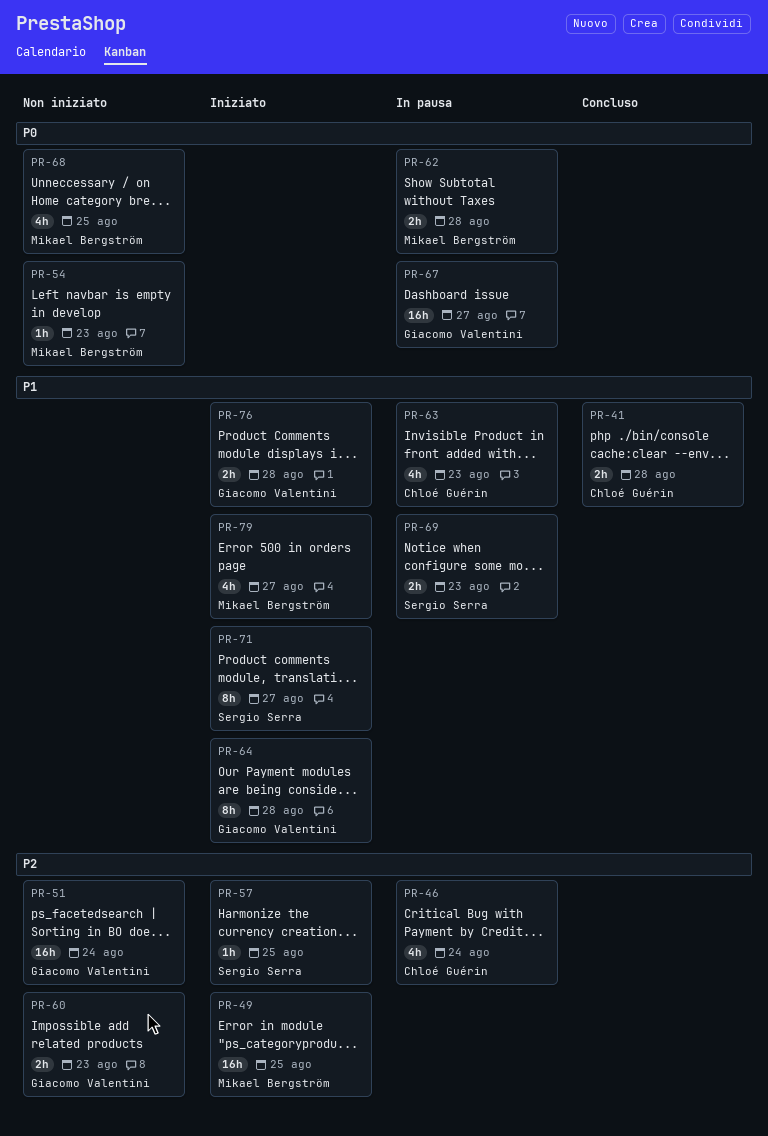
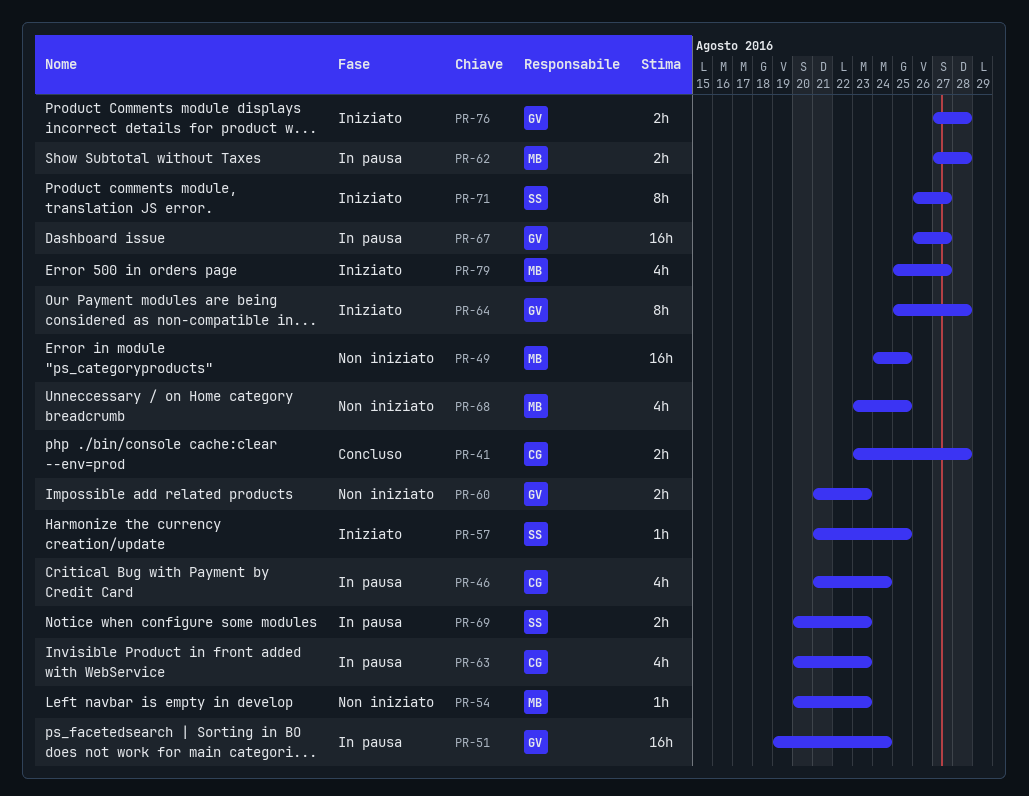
PR-49, status: Iniziato -> Non iniziato
PR-51, status: Non iniziato -> In pausa

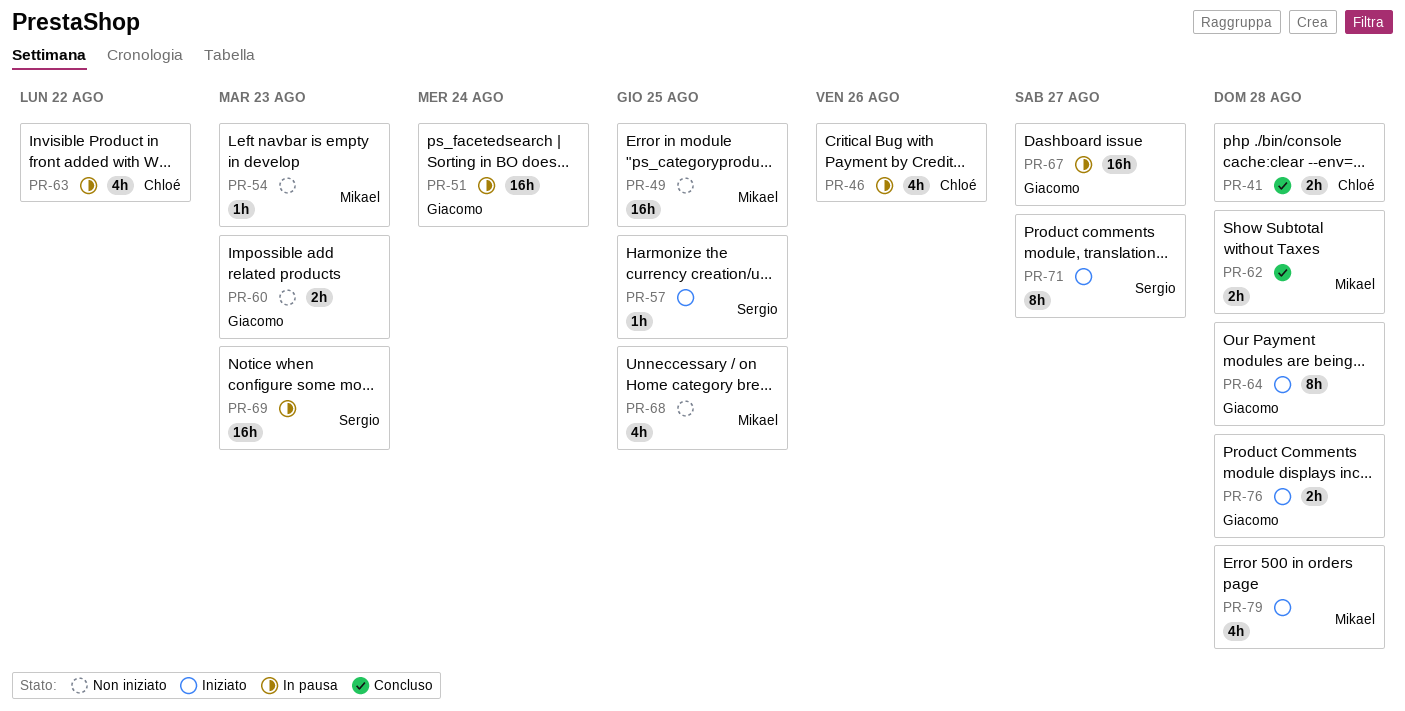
PR-46, due: Aug 24 -> Aug 26
PR-62, status: In pausa -> Concluso
PR-63, due: Aug 23 -> Aug 22
PR-69, estimate: 2h -> 16h
PR-79, due: Aug 27 -> Aug 28

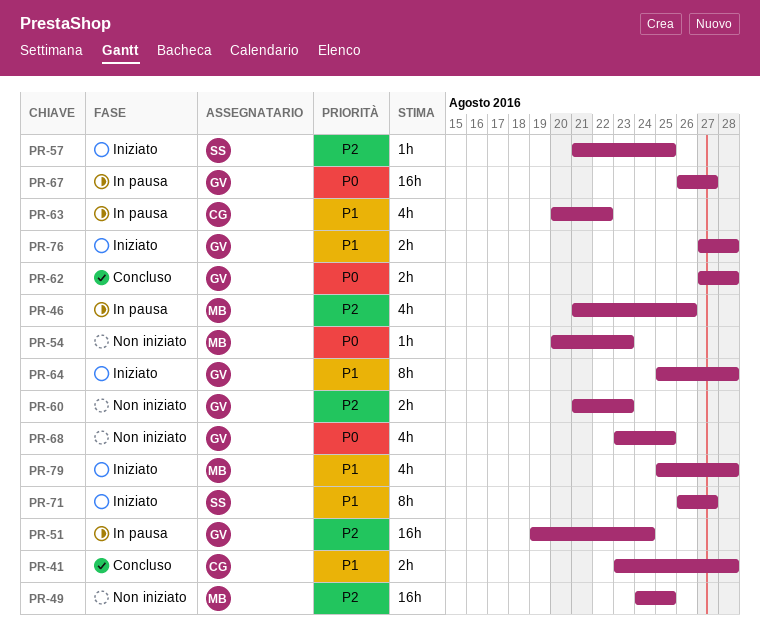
PR-46, owner: Chloé -> Mikael
PR-62, owner: Mikael -> Giacomo
PR-68, owner: Mikael -> Giacomo
PR-69: present -> none

